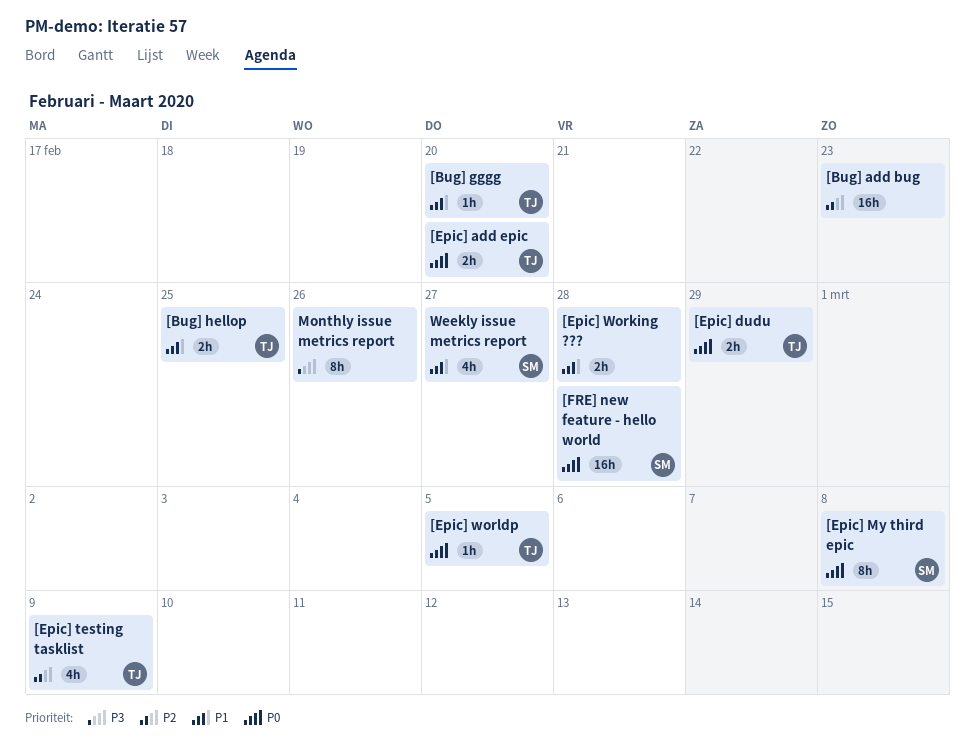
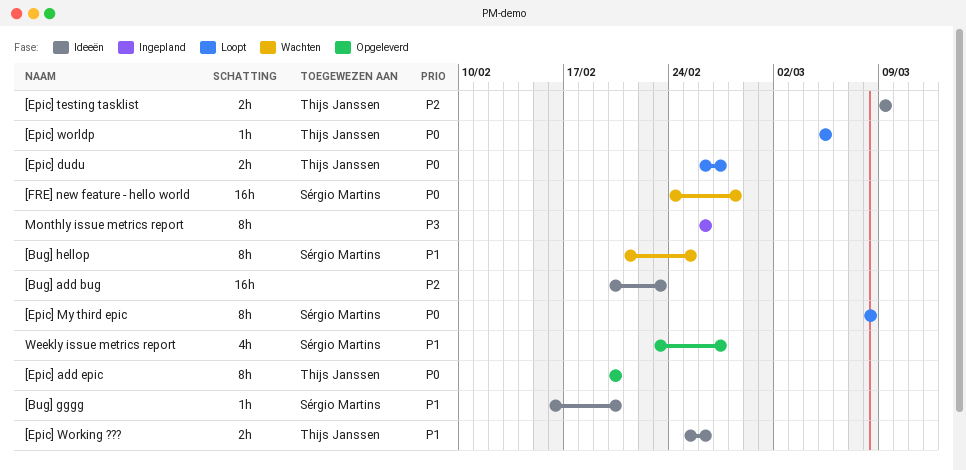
[Bug] gggg, owner: Thijs Janssen -> Sérgio Martins
[Bug] hellop, owner: Thijs Janssen -> Sérgio Martins
[Bug] hellop, estimate: 2h -> 8h
[Epic] add epic, estimate: 2h -> 8h
[Epic] dudu, due: Feb 29 -> Feb 27
[Epic] testing tasklist, estimate: 4h -> 2h
[Epic] Working ???, owner: none -> Thijs Janssen
[Epic] Working ???, due: Feb 28 -> Feb 26

